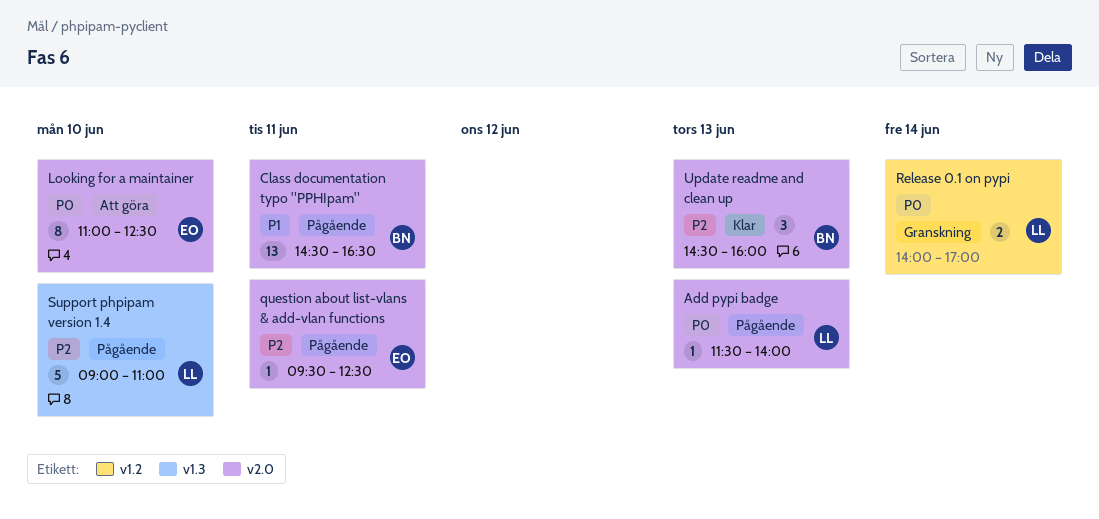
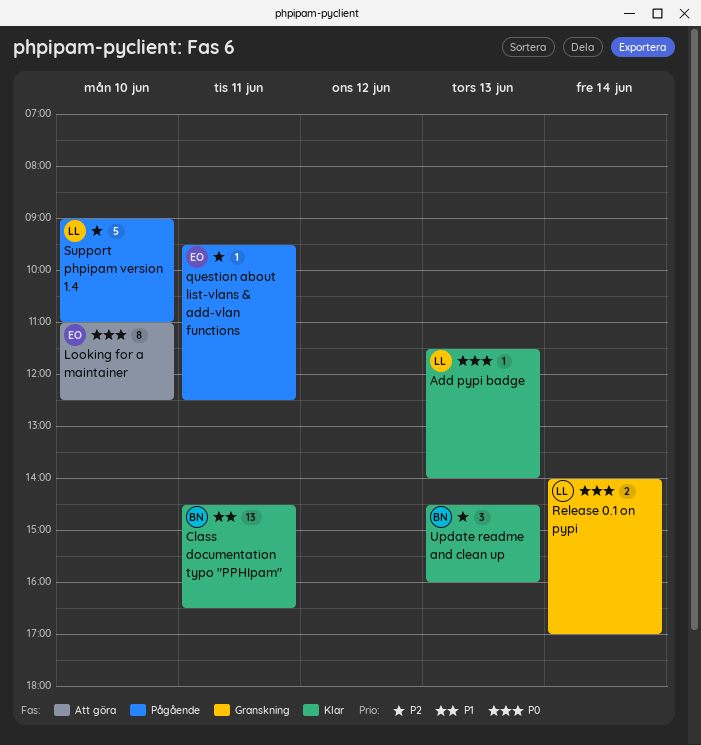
Add pypi badge, status: Pågående -> Klar
Class documentation typo "PPHIpam", status: Pågående -> Klar

